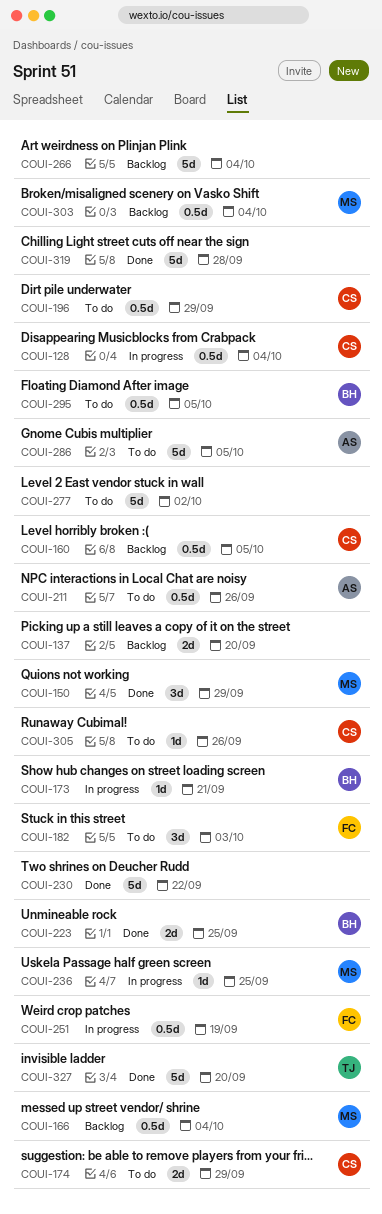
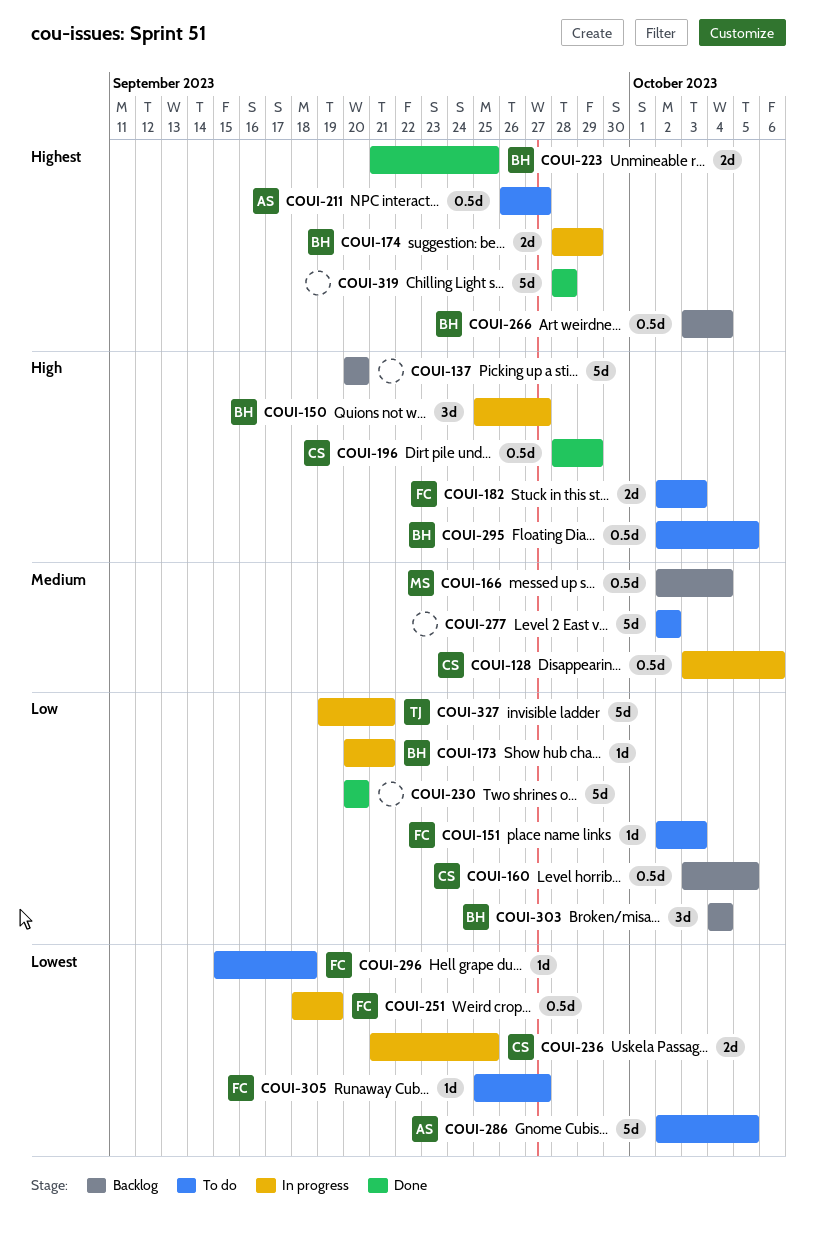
COUI-128, due: Oct 4 -> Oct 6
COUI-137, estimate: 2d -> 5d
COUI-150, status: Done -> In progress
COUI-150, owner: MS -> BH
COUI-150, due: Sep 29 -> Sep 27
COUI-151: none -> present
COUI-174, status: To do -> In progress
COUI-174, owner: CS -> BH
COUI-182, estimate: 3d -> 2d
COUI-196, status: To do -> Done
COUI-211, due: Sep 26 -> Sep 27
COUI-230, due: Sep 22 -> Sep 20
COUI-236, owner: MS -> CS
COUI-236, estimate: 1d -> 2d
COUI-266, owner: none -> BH
COUI-266, estimate: 5d -> 0.5d
COUI-296: none -> present
COUI-303, owner: MS -> BH
COUI-303, estimate: 0.5d -> 3d
COUI-305, owner: CS -> FC
COUI-305, due: Sep 26 -> Sep 27
COUI-327, status: Done -> In progress
COUI-327, due: Sep 20 -> Sep 21

